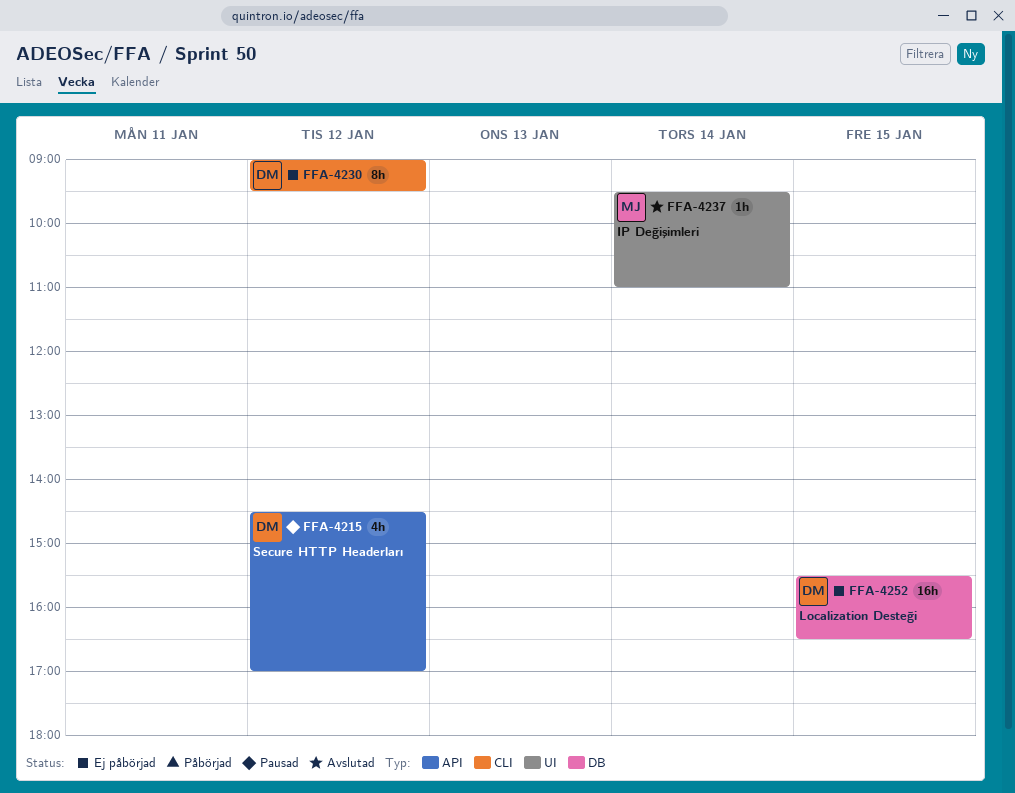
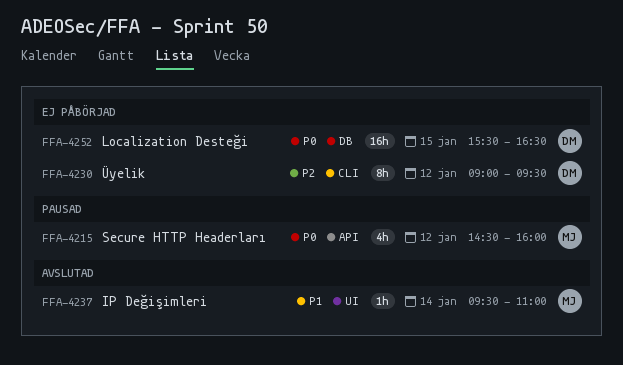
FFA-4215, owner: DM -> MJ
FFA-4215, ends: 17:00 -> 16:00

